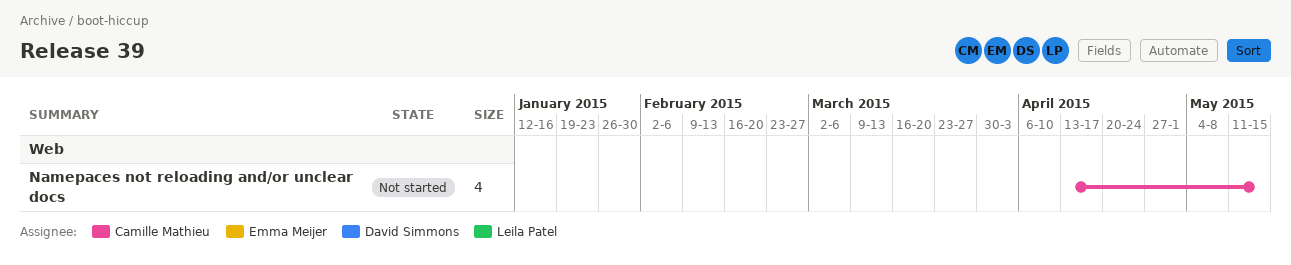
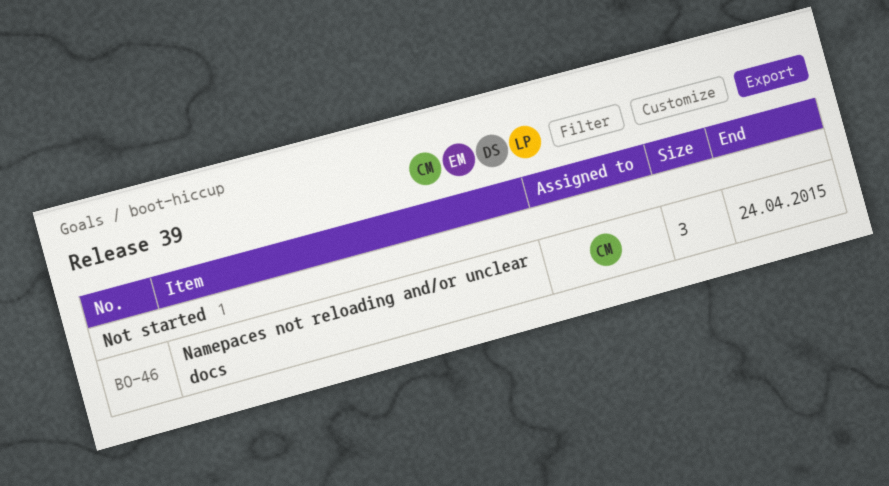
Namepaces not reloading and/or unclear docs, estimate: 4 -> 3
Namepaces not reloading and/or unclear docs, due: May 15 -> Apr 24

